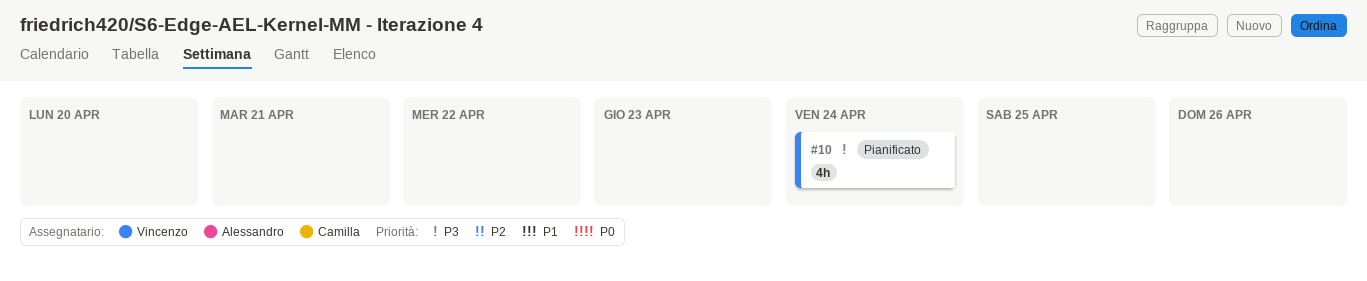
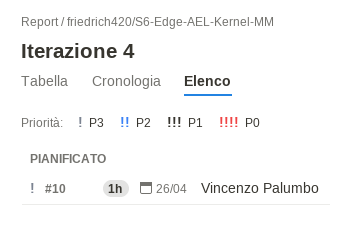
#10, estimate: 4h -> 1h
#10, due: Apr 24 -> Apr 26

